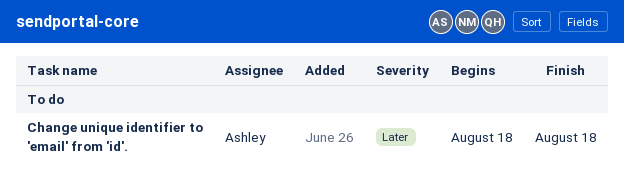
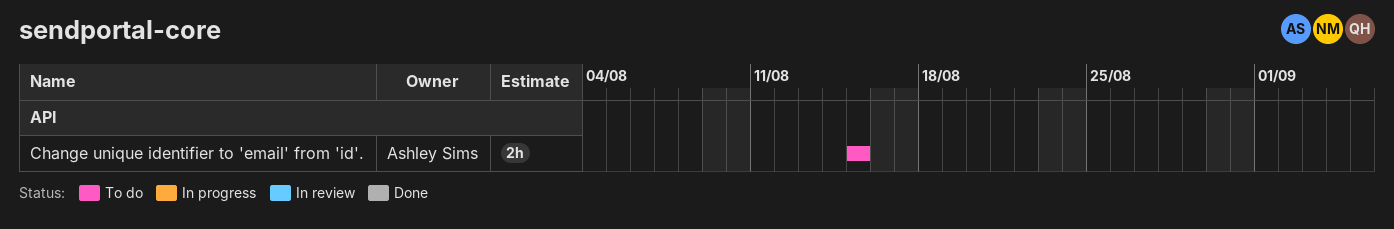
Change unique identifier to 'email' from 'id'., start: Aug 18 -> Aug 15
Change unique identifier to 'email' from 'id'., due: Aug 18 -> Aug 15

